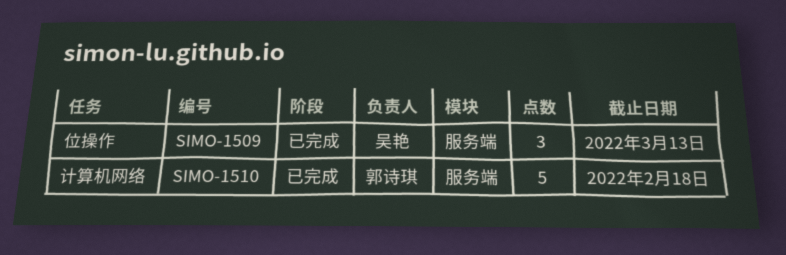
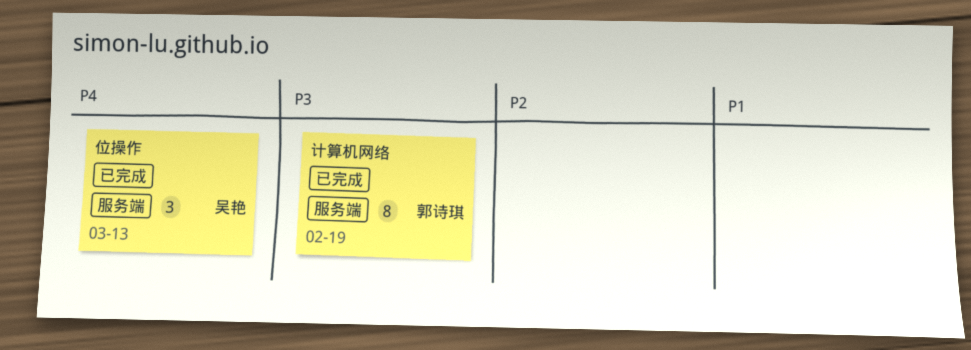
计算机网络, estimate: 5 -> 8
计算机网络, due: Feb 18 -> Feb 19

